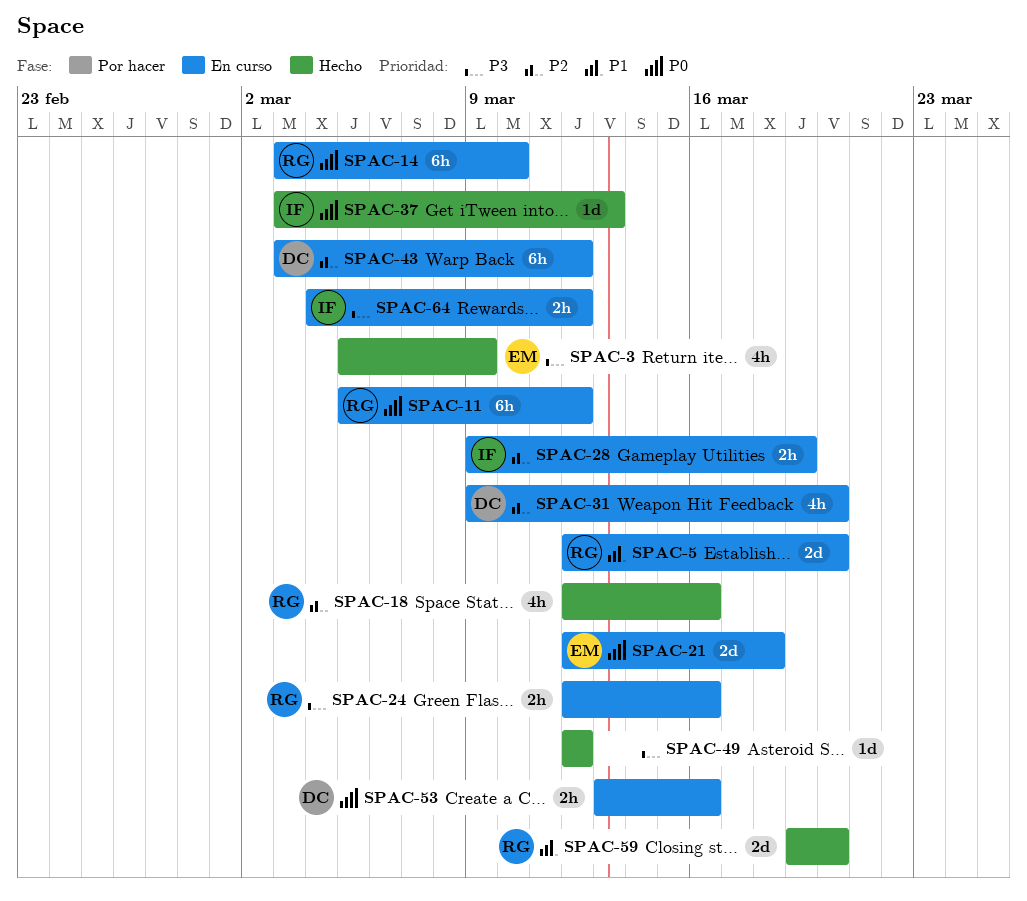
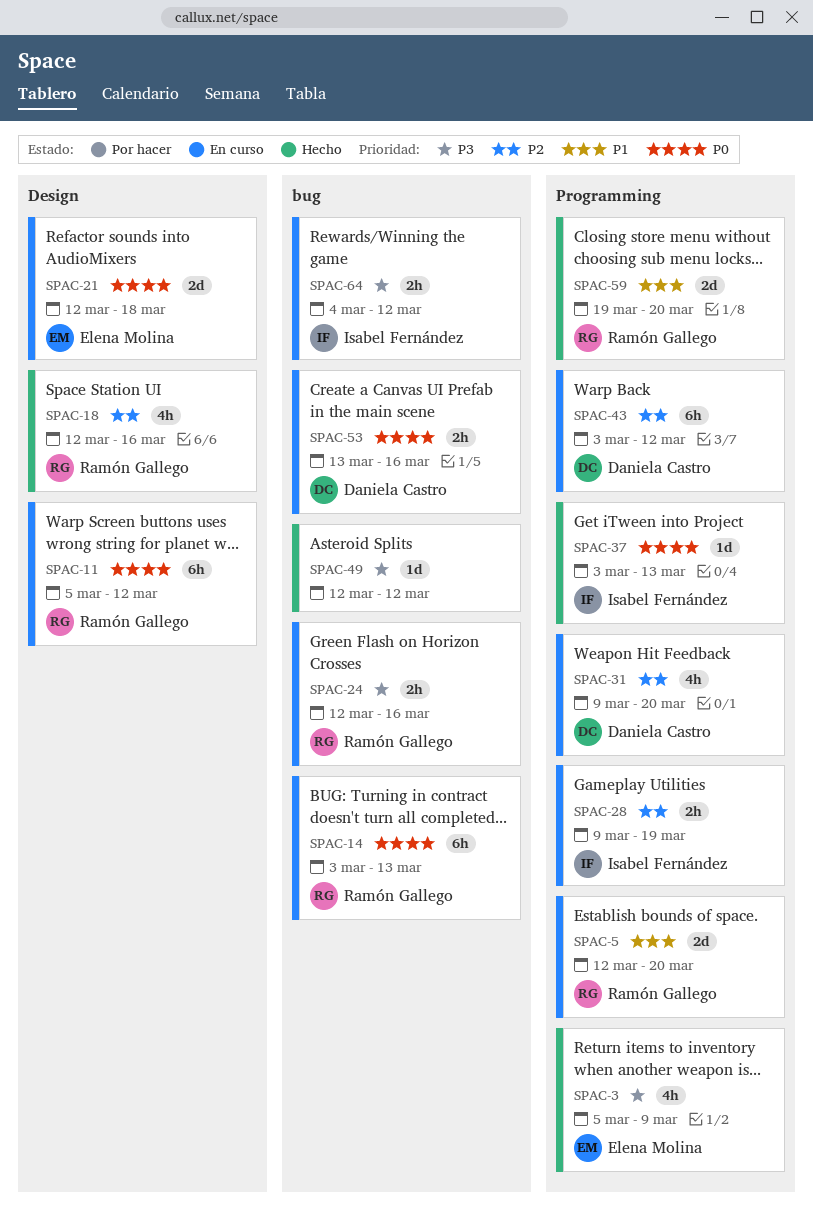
SPAC-14, due: Mar 10 -> Mar 13

